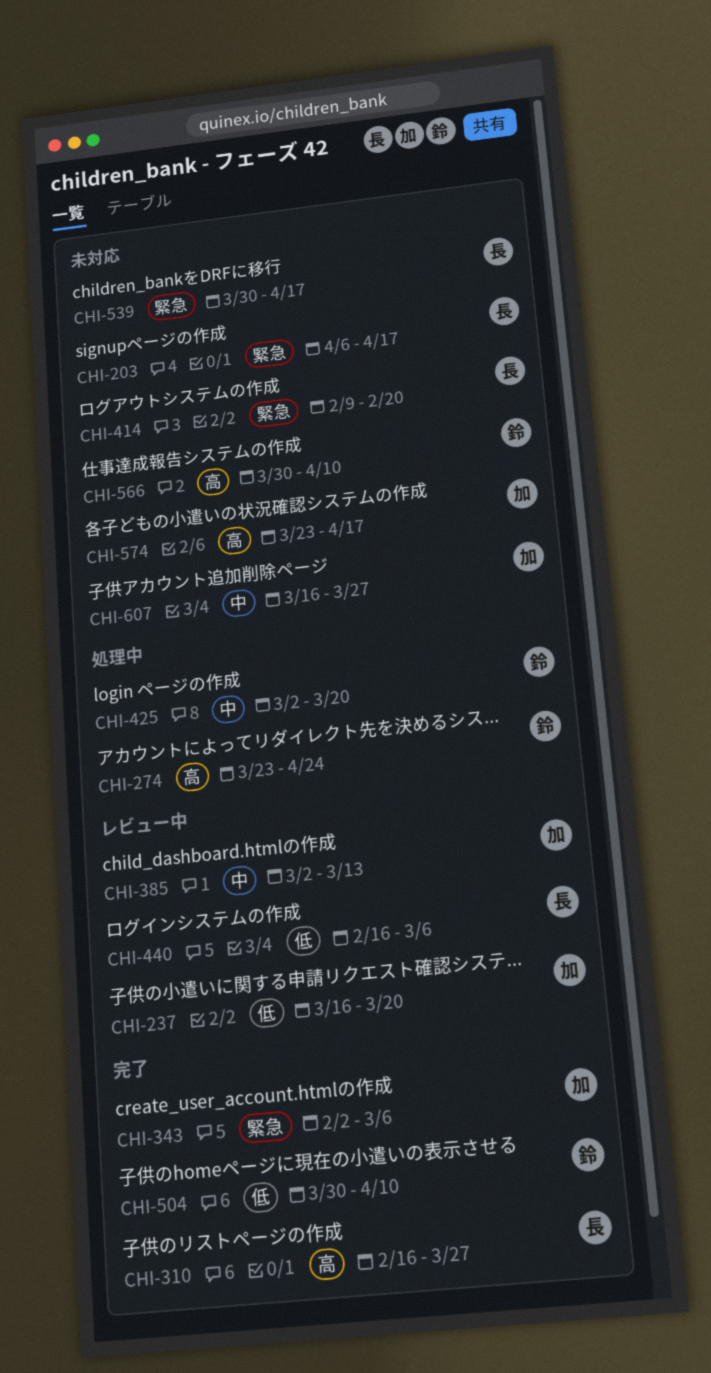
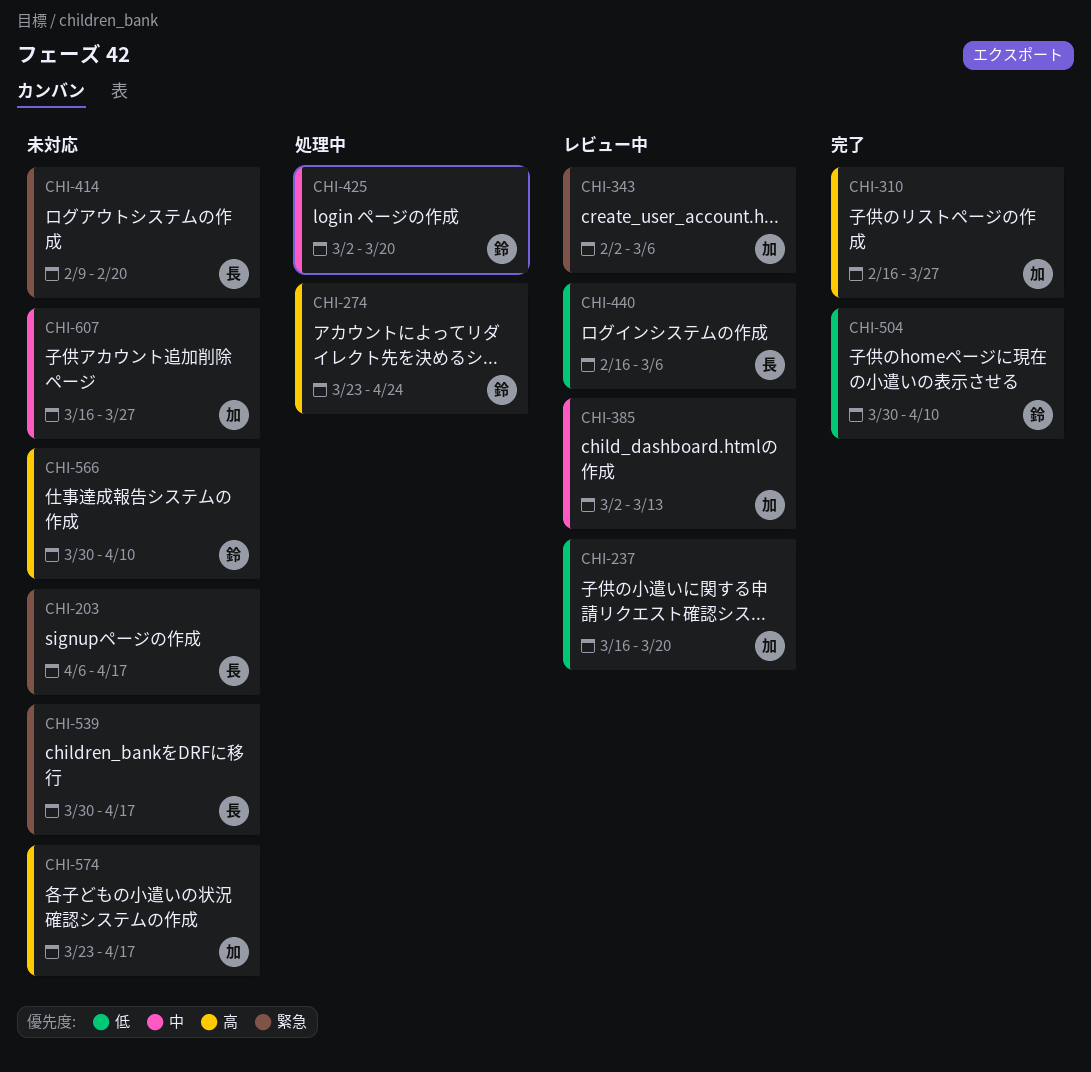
CHI-310, owner: 長 -> 加
CHI-343, status: 完了 -> レビュー中

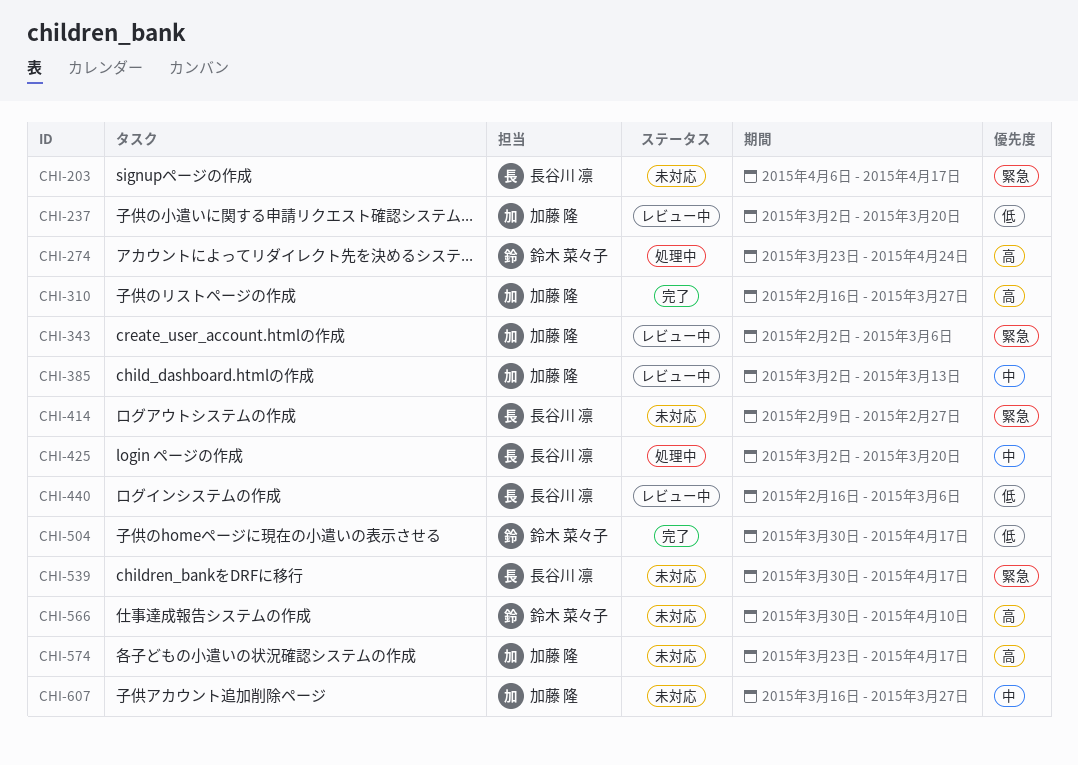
CHI-237, start: Mar 16 -> Mar 2
CHI-414, due: Feb 20 -> Feb 27
CHI-425, owner: 鈴木 菜々子 -> 長谷川 凛
CHI-504, due: Apr 10 -> Apr 17

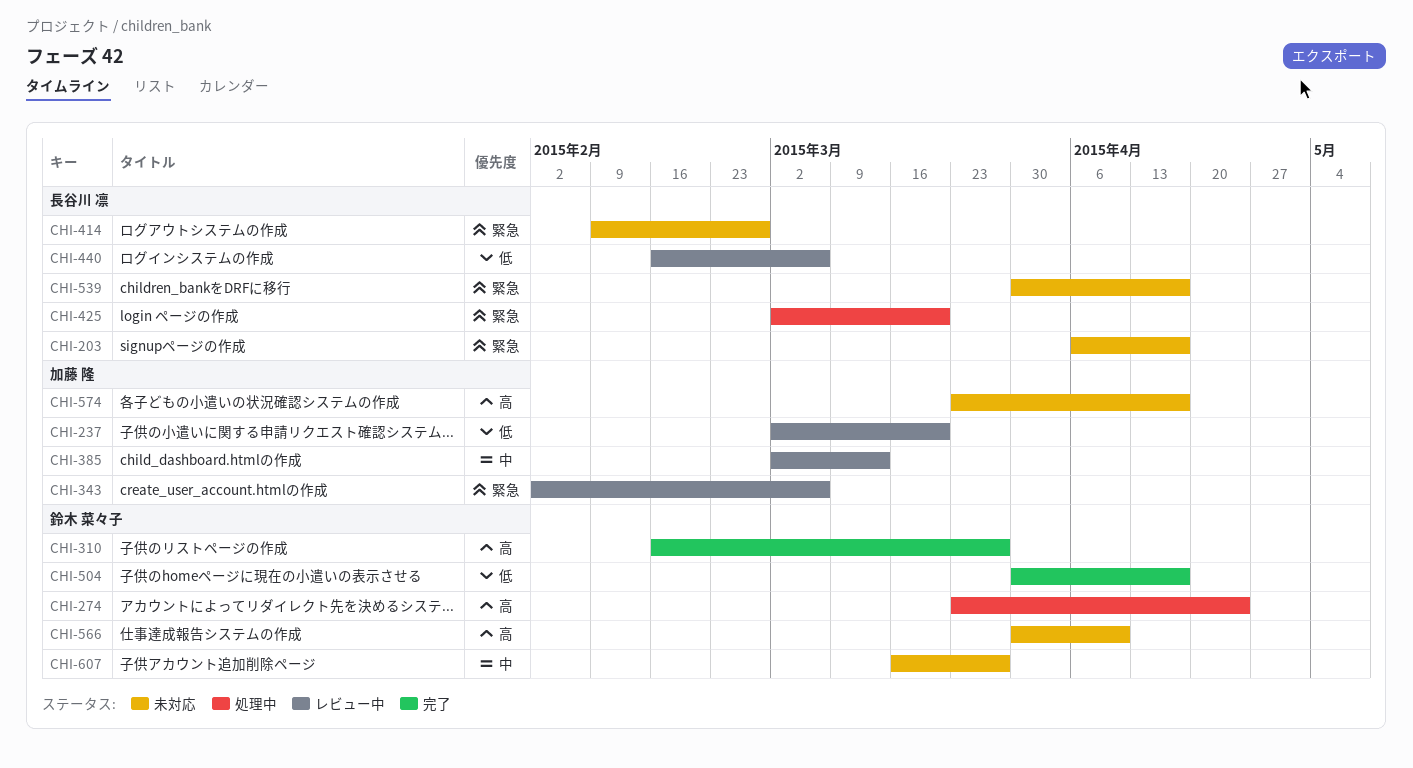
CHI-310, owner: 加藤 隆 -> 鈴木 菜々子
CHI-425, priority: 中 -> 緊急
CHI-607, owner: 加藤 隆 -> 鈴木 菜々子

